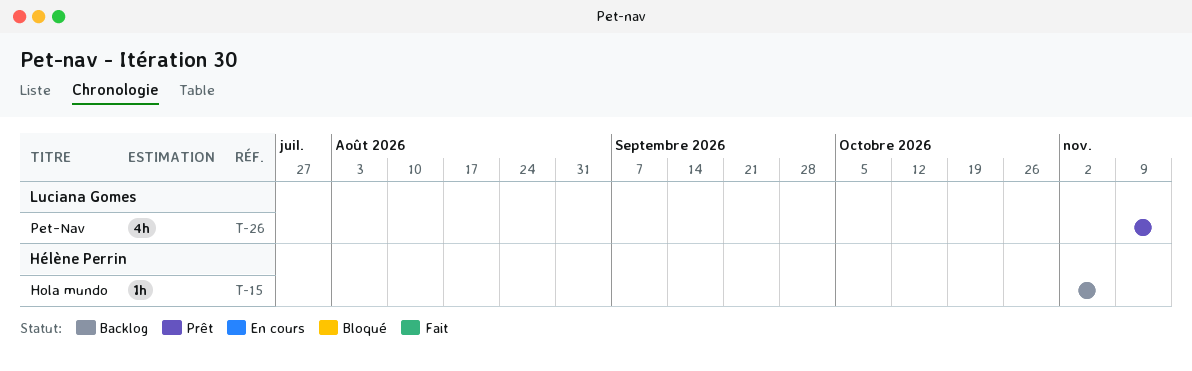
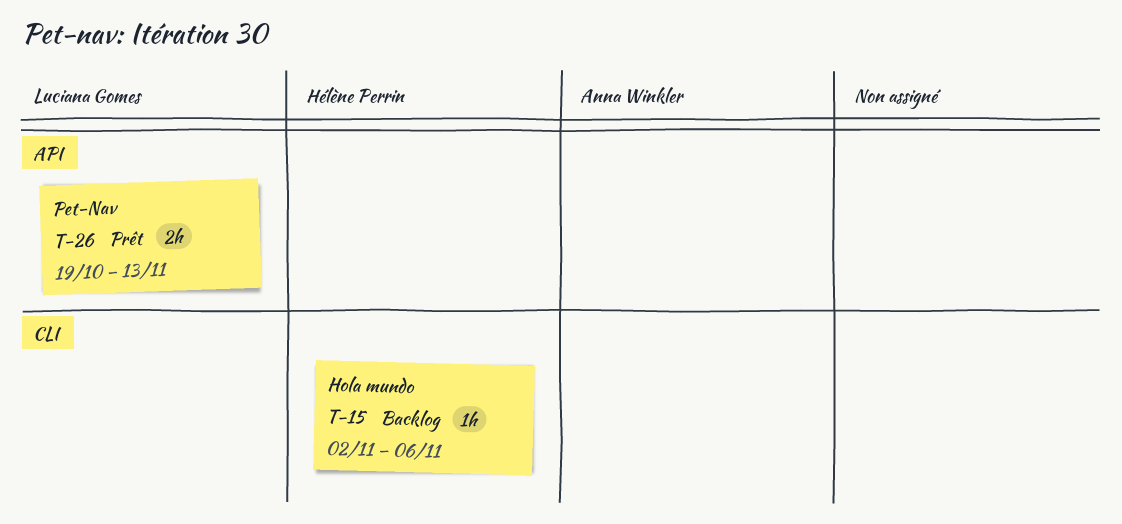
T-26, estimate: 4h -> 2h
T-26, start: Nov 9 -> Oct 19

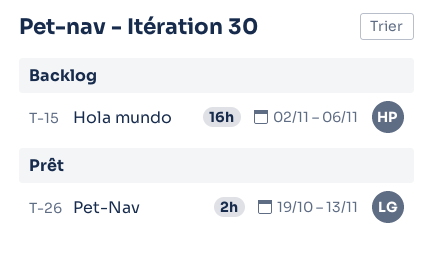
T-15, estimate: 1h -> 16h

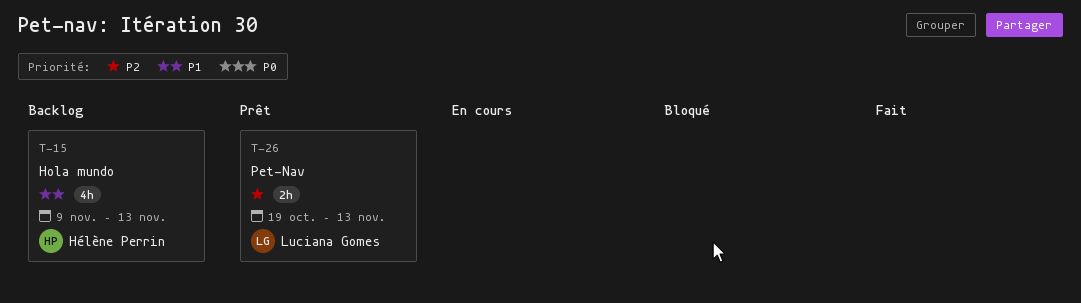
T-15, estimate: 16h -> 4h
T-15, start: Nov 2 -> Nov 9
T-15, due: Nov 6 -> Nov 13

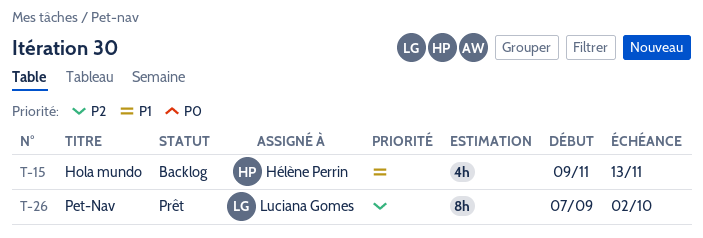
T-26, estimate: 2h -> 8h
T-26, start: Oct 19 -> Sep 7
T-26, due: Nov 13 -> Oct 2

